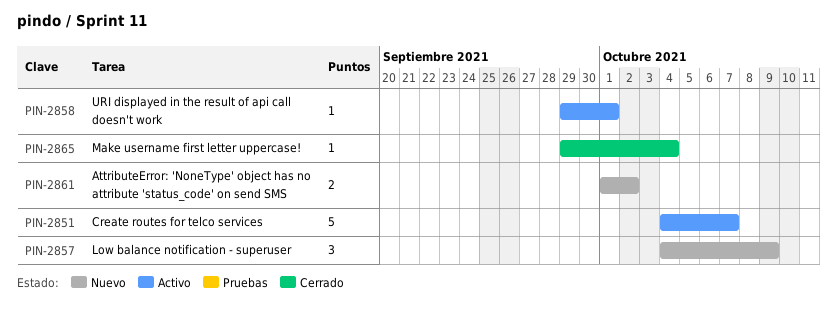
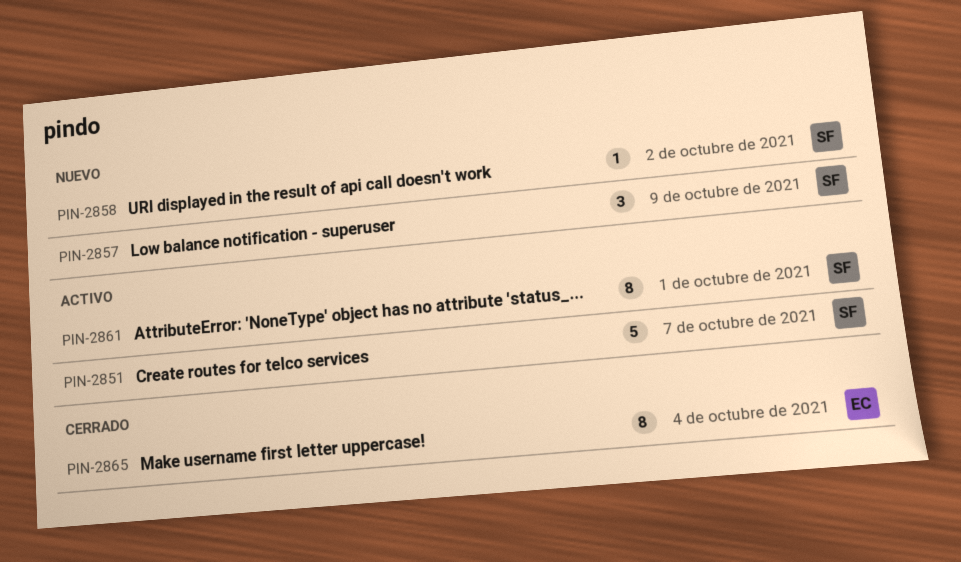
PIN-2858, status: Activo -> Nuevo
PIN-2858, due: Oct 1 -> Oct 2
PIN-2861, status: Nuevo -> Activo
PIN-2861, estimate: 2 -> 8
PIN-2861, due: Oct 2 -> Oct 1
PIN-2865, estimate: 1 -> 8

